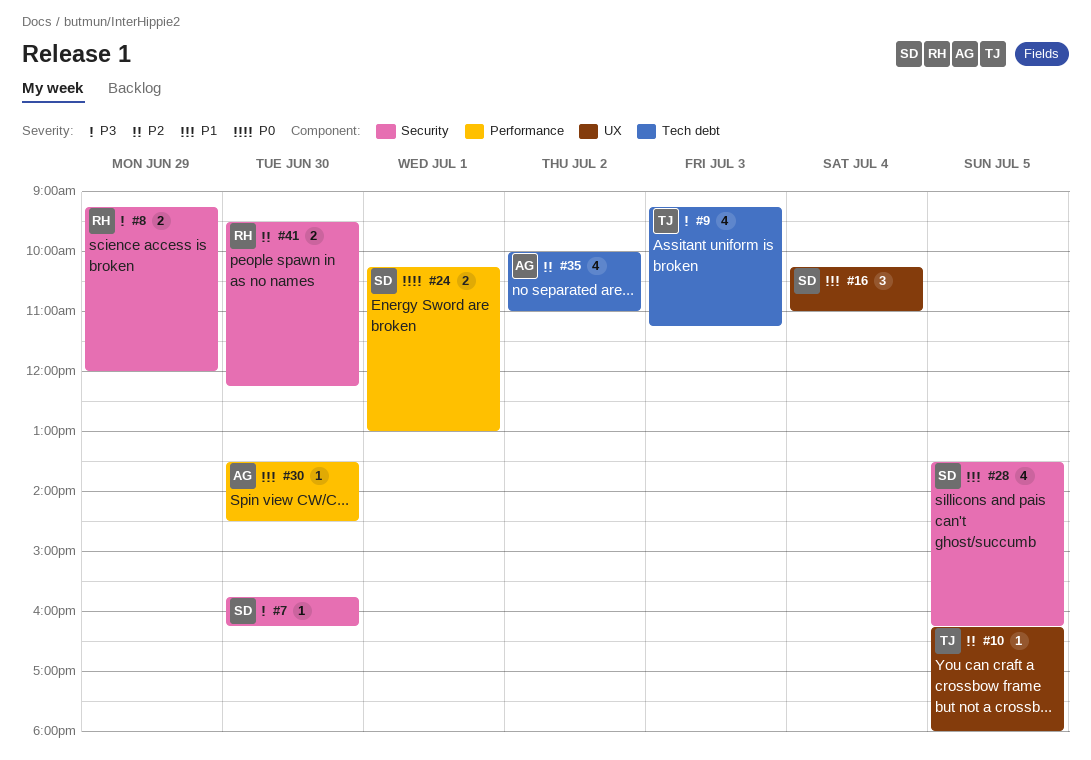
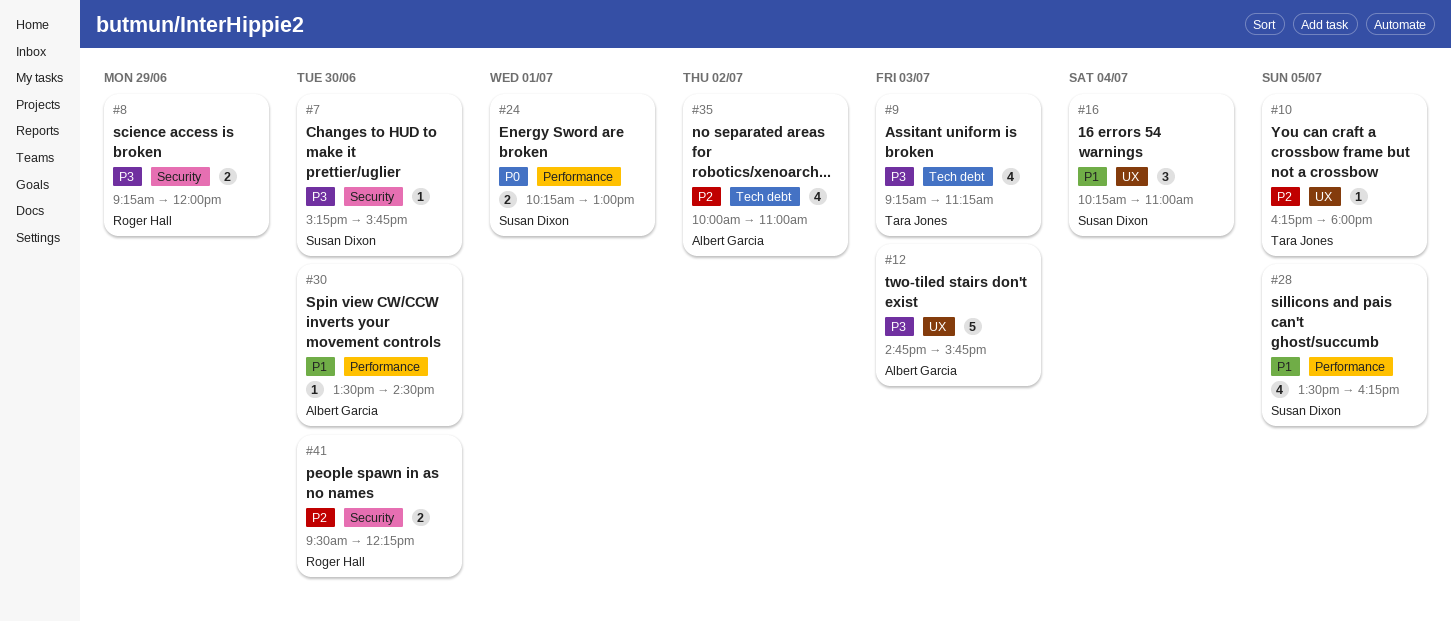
#7, begins: 15:45 -> 15:15
#7, ends: 16:15 -> 15:45
#12: none -> present
#28, label: Security -> Performance

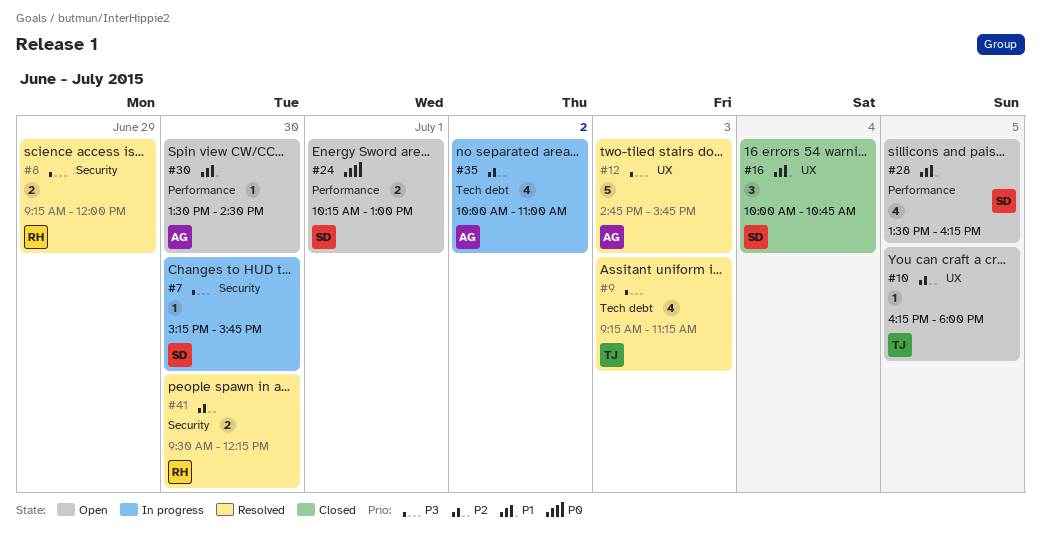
#16, begins: 10:15 -> 10:00
#16, ends: 11:00 -> 10:45

